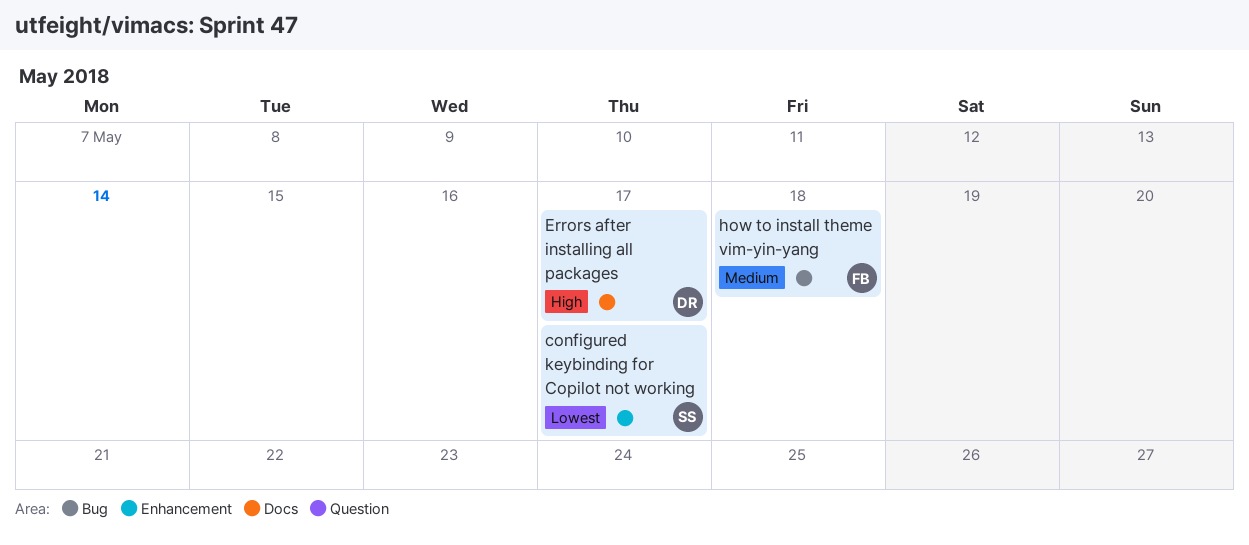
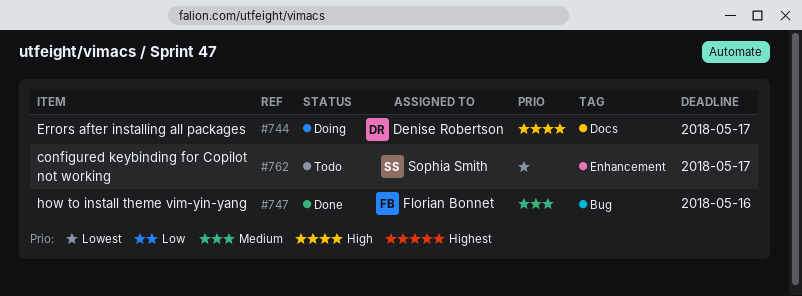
how to install theme vim-yin-yang, due: May 18 -> May 16

